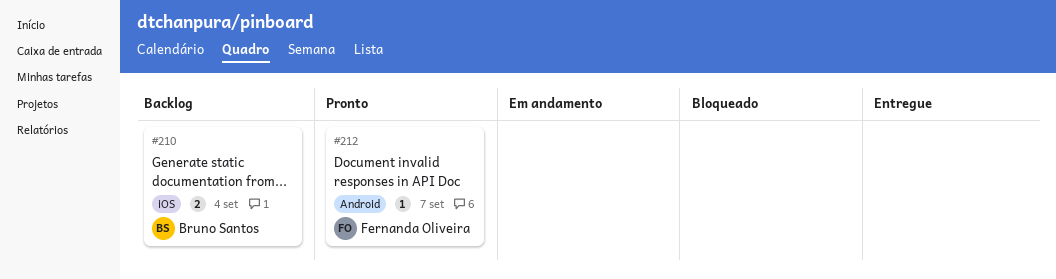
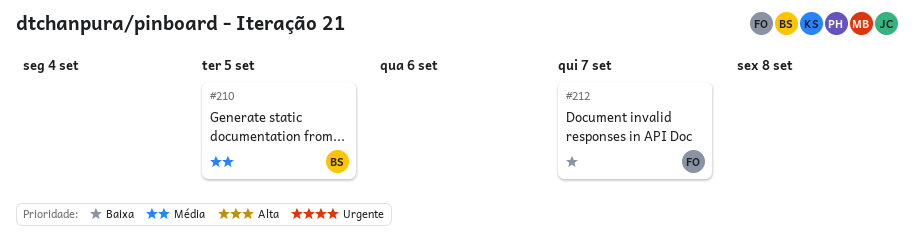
#210, due: Sep 4 -> Sep 5

